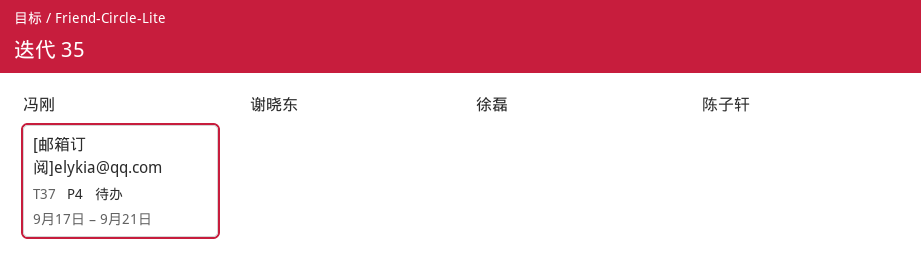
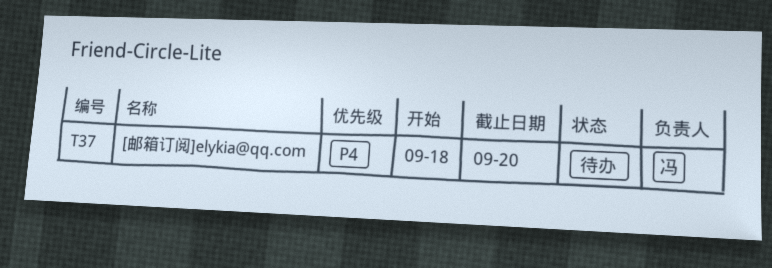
T37, start: Sep 17 -> Sep 18
T37, due: Sep 21 -> Sep 20

